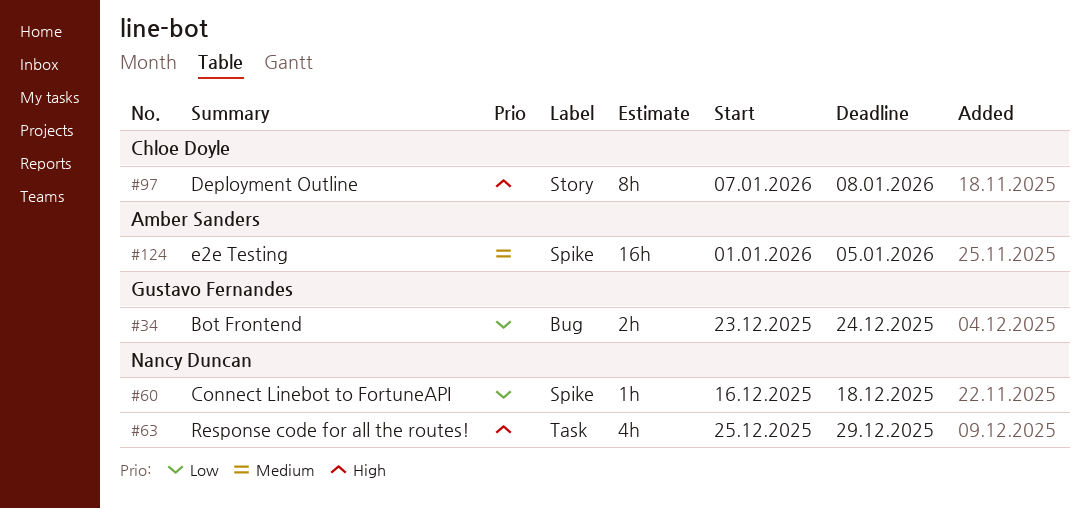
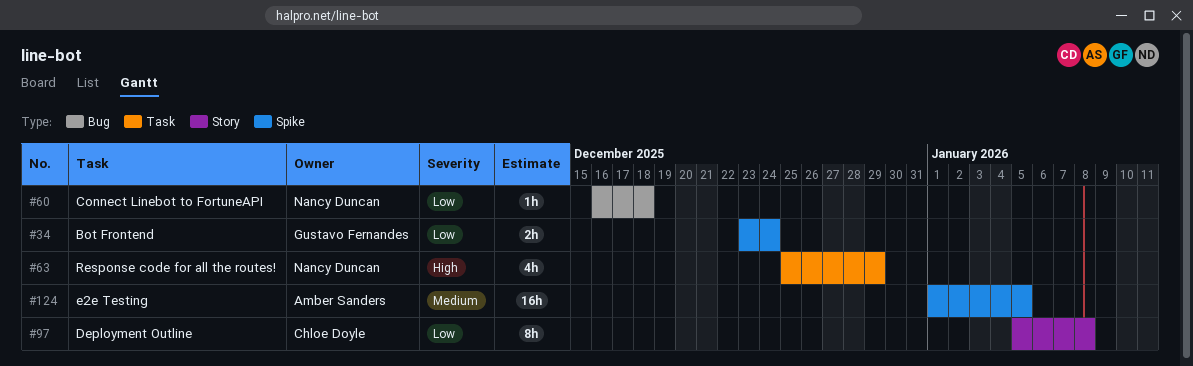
#34, label: Bug -> Spike
#60, label: Spike -> Bug
#97, priority: High -> Low
#97, start: Jan 7 -> Jan 5

